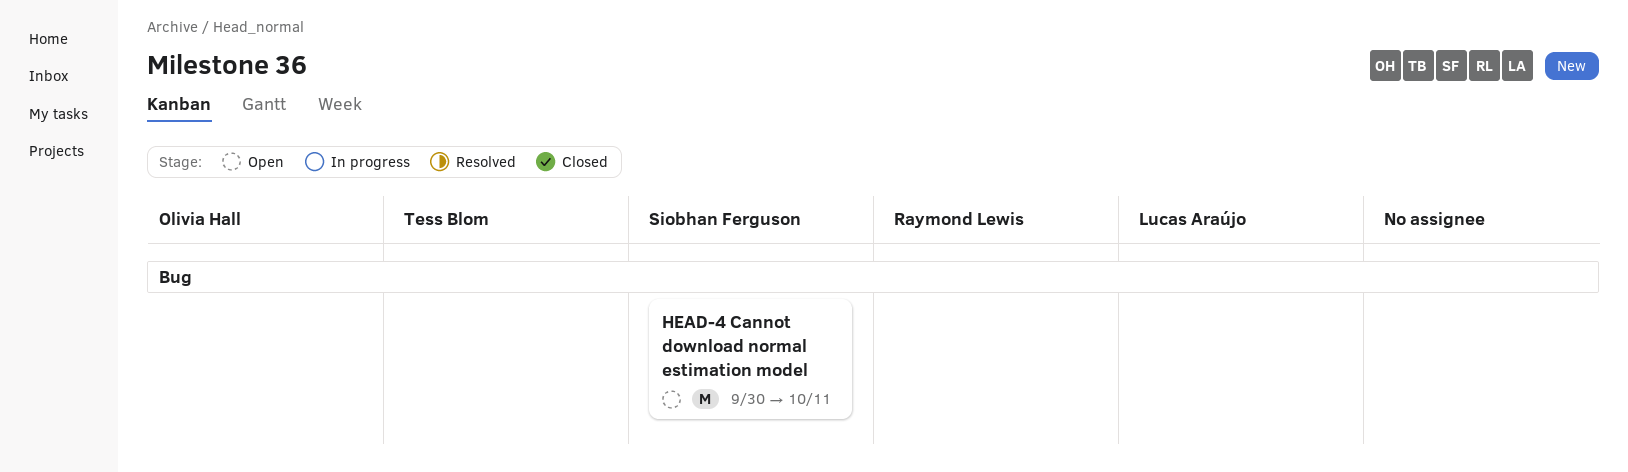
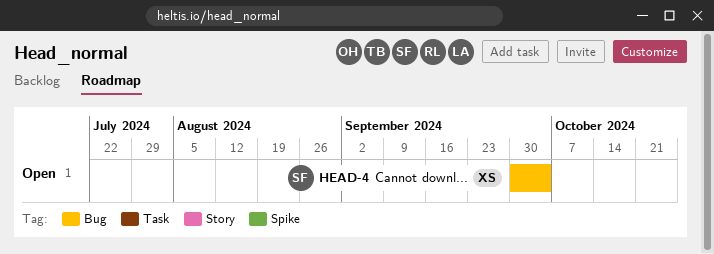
HEAD-4, estimate: M -> XS
HEAD-4, due: Oct 11 -> Oct 4

